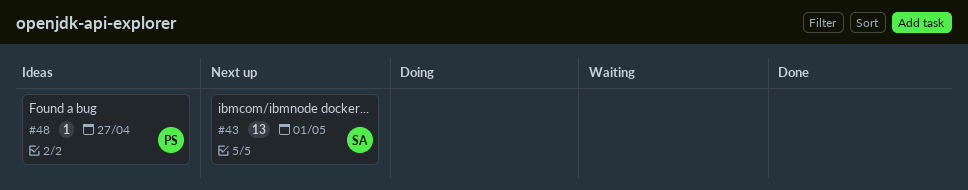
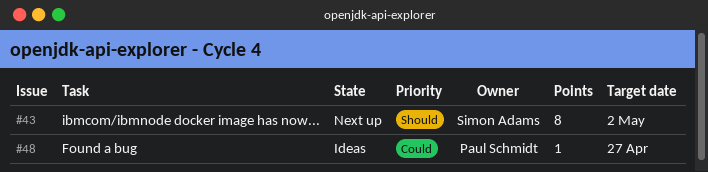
#43, estimate: 13 -> 8
#43, due: May 1 -> May 2

